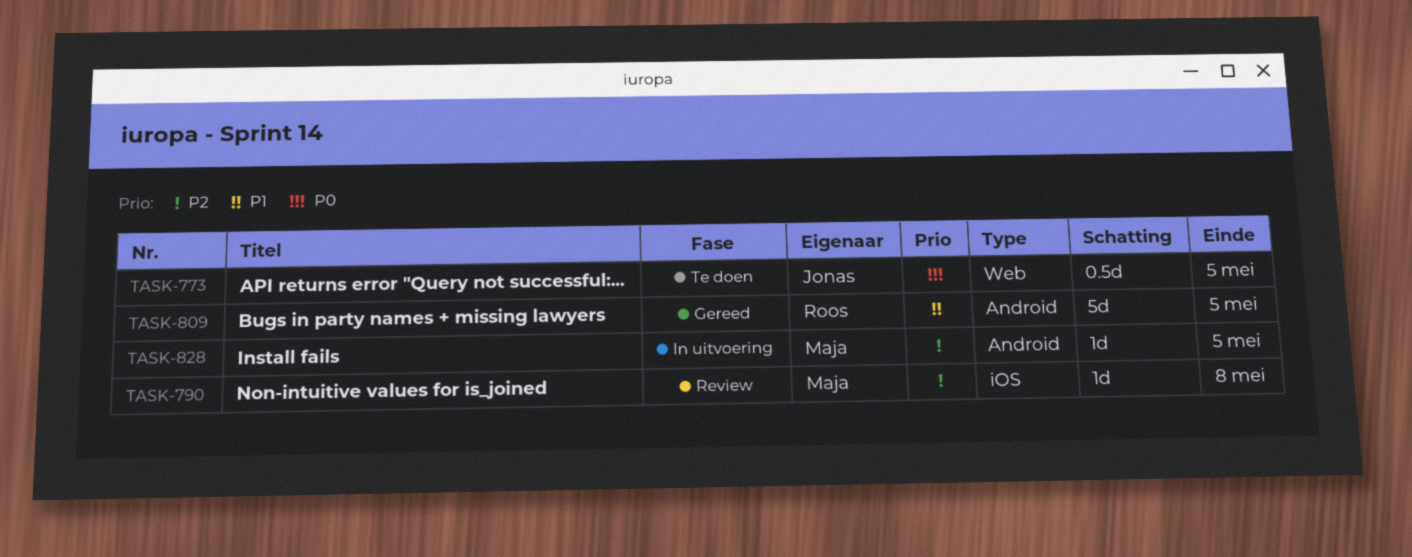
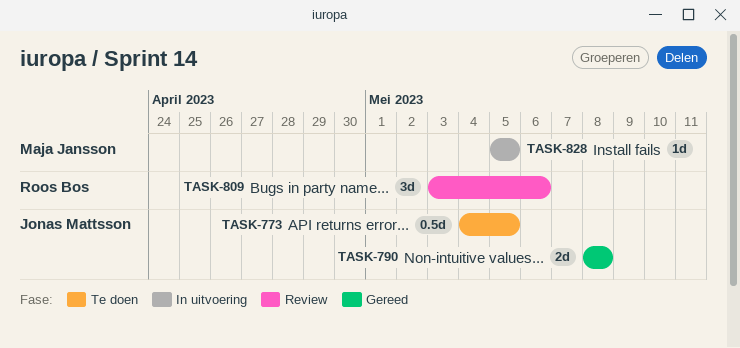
TASK-790, status: Review -> Gereed
TASK-790, owner: Maja Jansson -> Jonas Mattsson
TASK-790, estimate: 1d -> 2d
TASK-809, status: Gereed -> Review
TASK-809, estimate: 5d -> 3d
TASK-809, due: May 5 -> May 6

